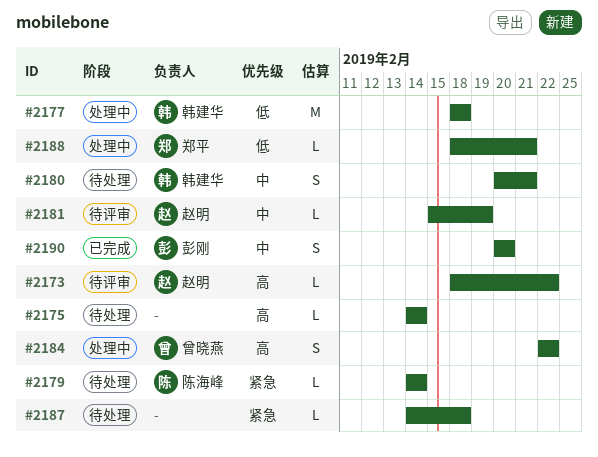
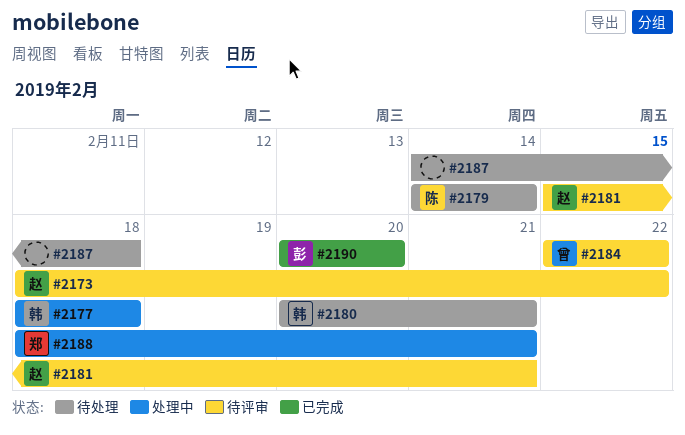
#2175: present -> none
#2181, due: Feb 19 -> Feb 21
#2184, status: 处理中 -> 待评审

